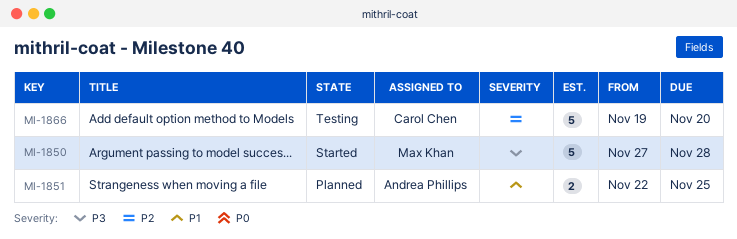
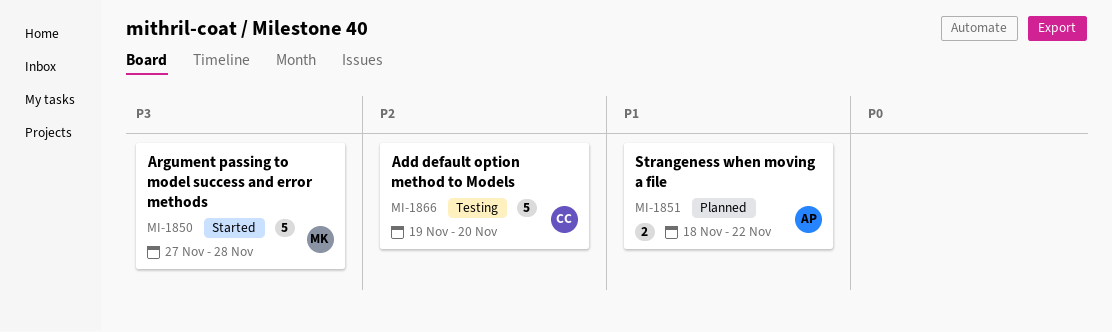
MI-1851, start: Nov 22 -> Nov 18
MI-1851, due: Nov 25 -> Nov 22

